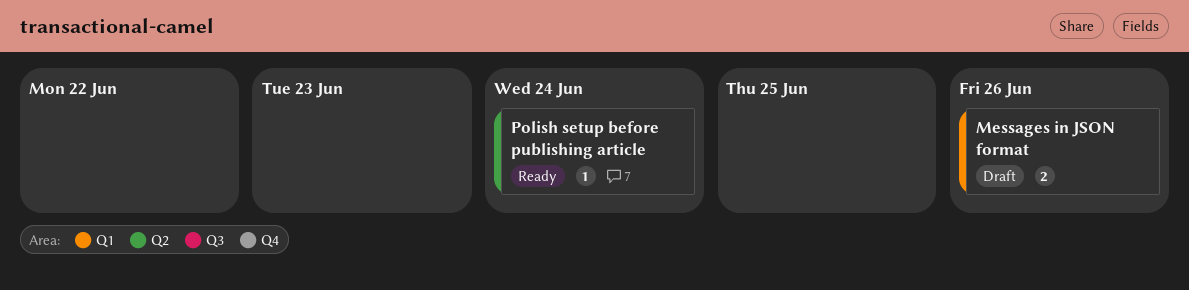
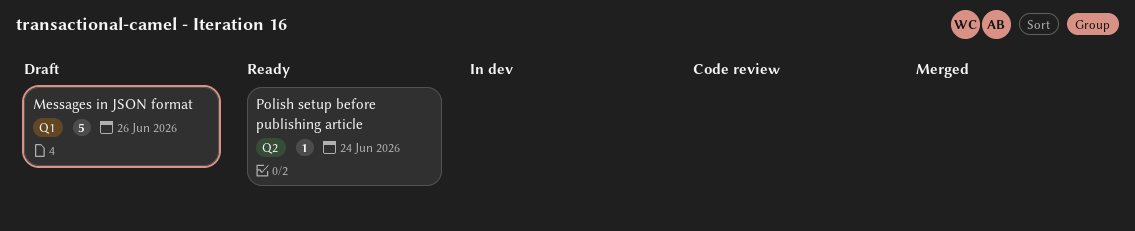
Messages in JSON format, estimate: 2 -> 5

